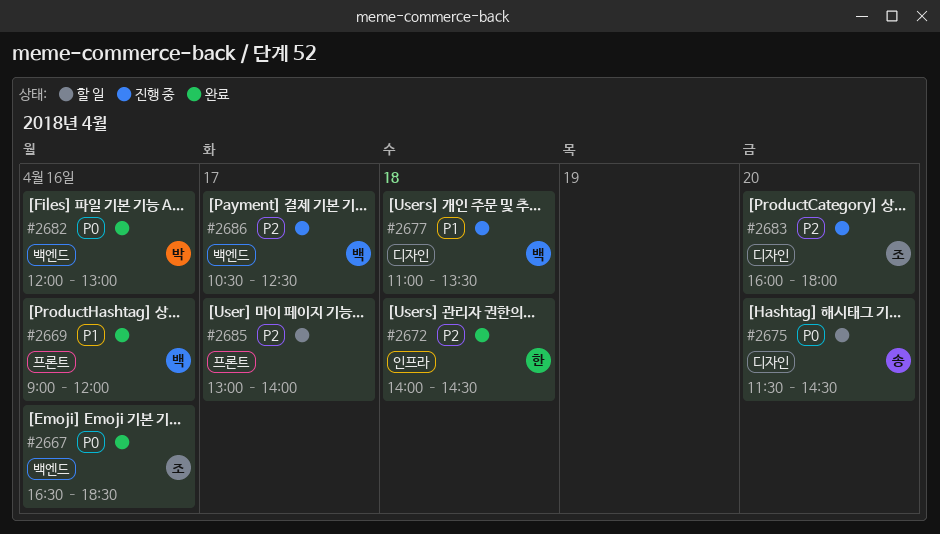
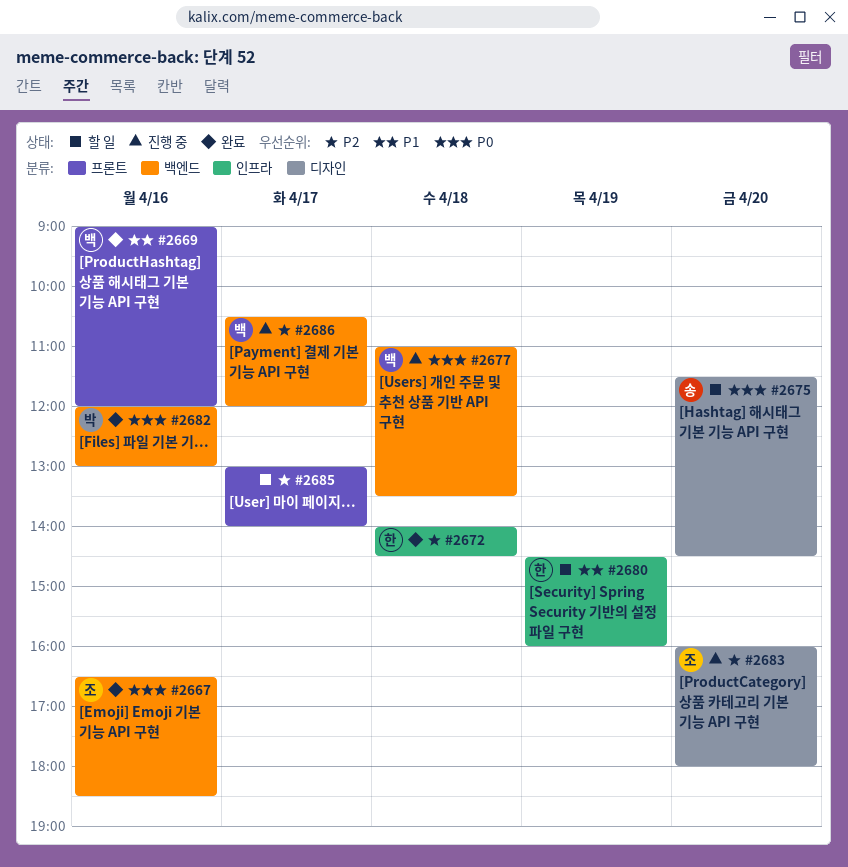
#2677, priority: P1 -> P0
#2677, label: 디자인 -> 백엔드
#2680: none -> present
#2686, ends: 12:30 -> 12:00

